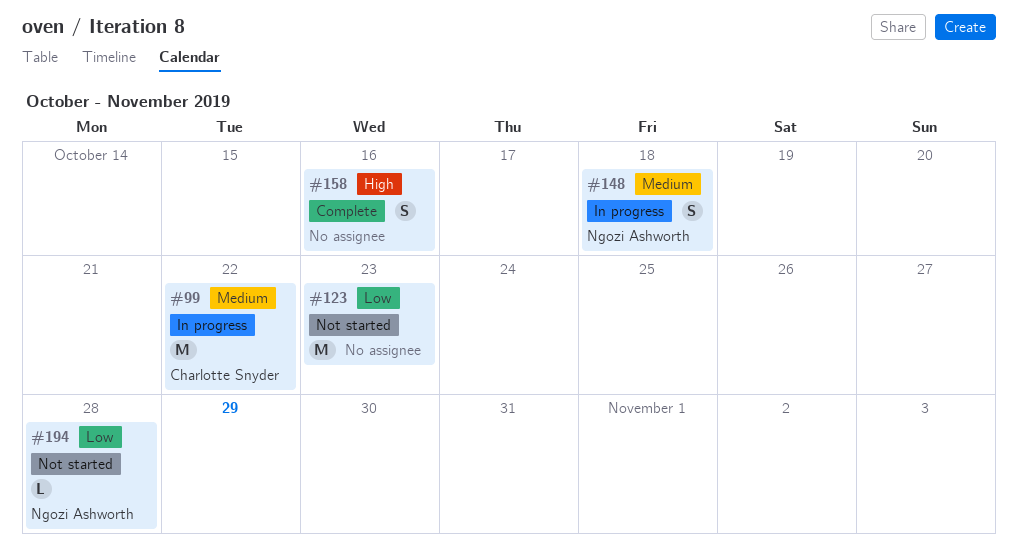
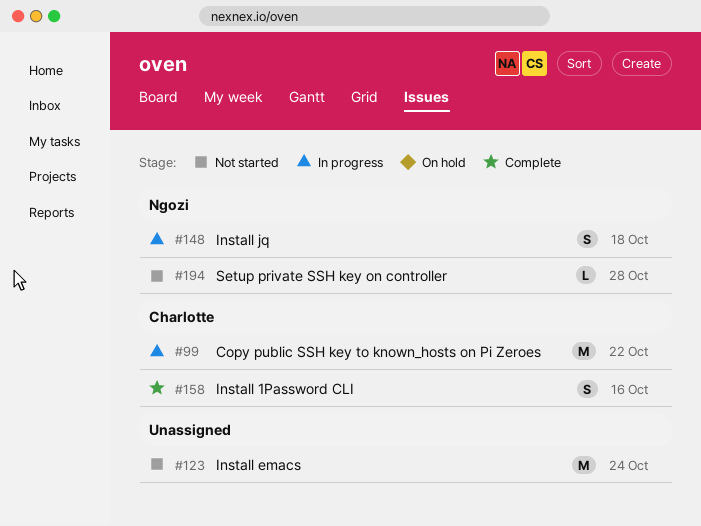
#123, due: Oct 23 -> Oct 24
#158, owner: none -> Charlotte Snyder

